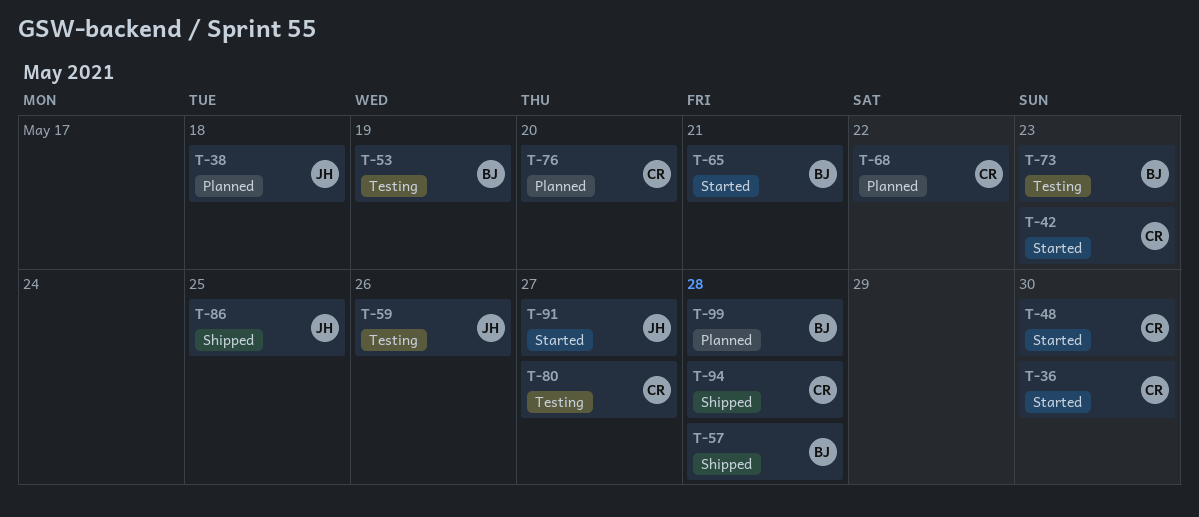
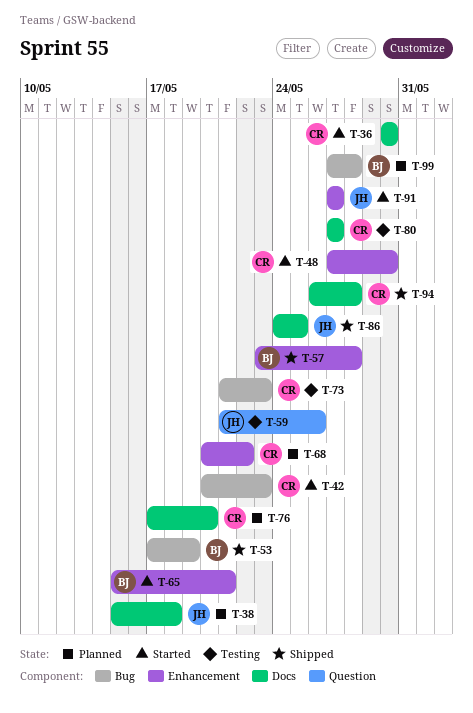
T-53, status: Testing -> Shipped
T-73, owner: BJ -> CR

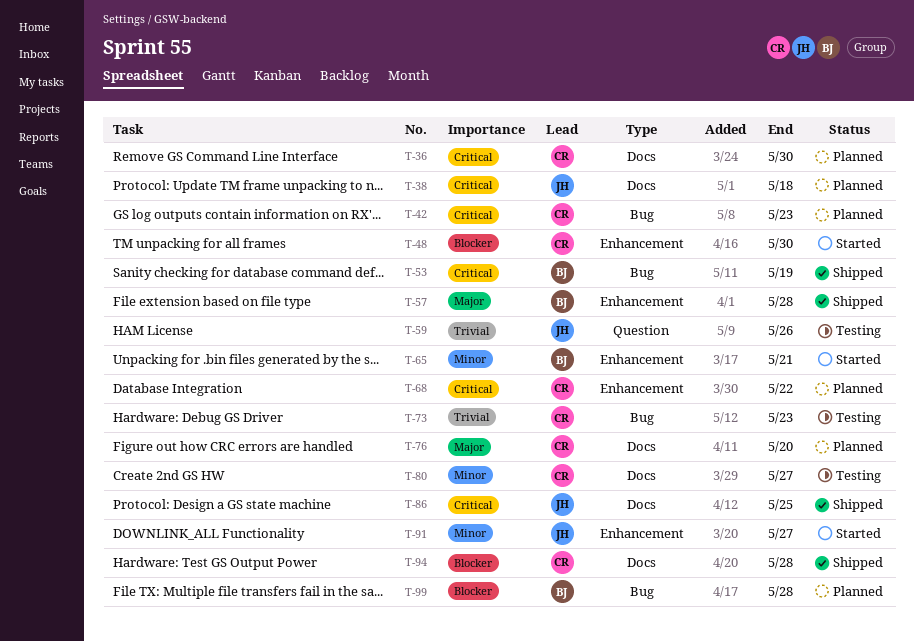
T-36, status: Started -> Planned
T-42, status: Started -> Planned

